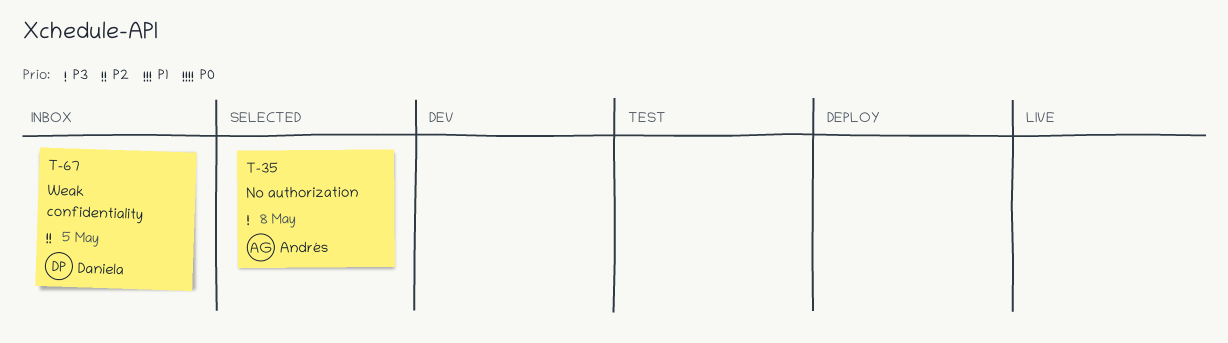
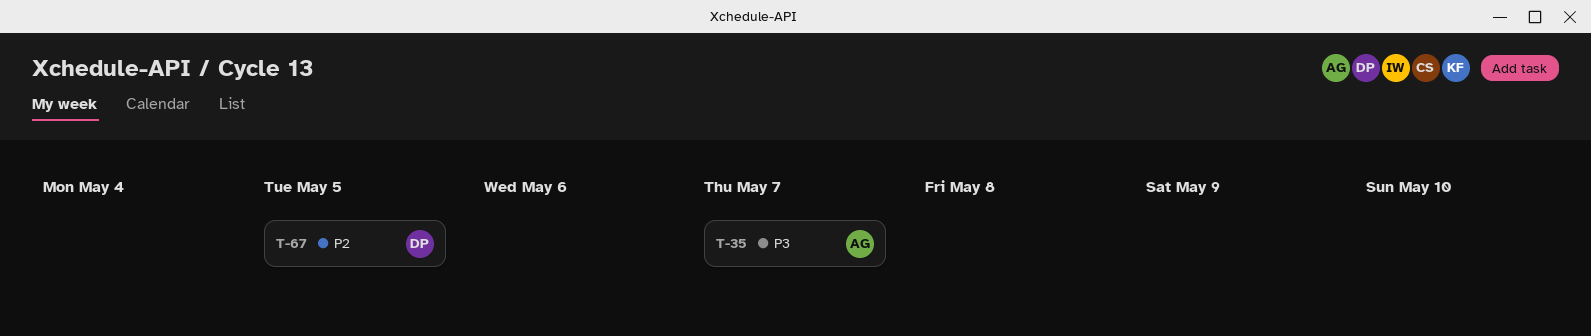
T-35, due: May 8 -> May 7

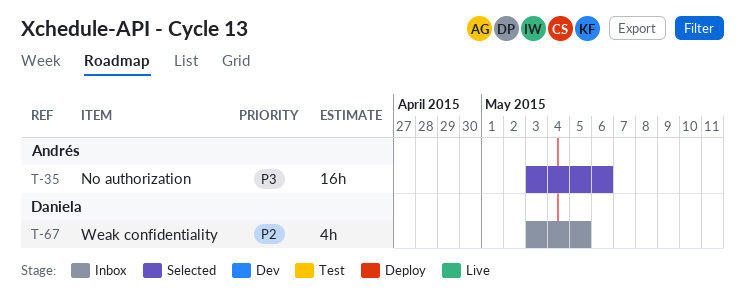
T-35, due: May 7 -> May 6

